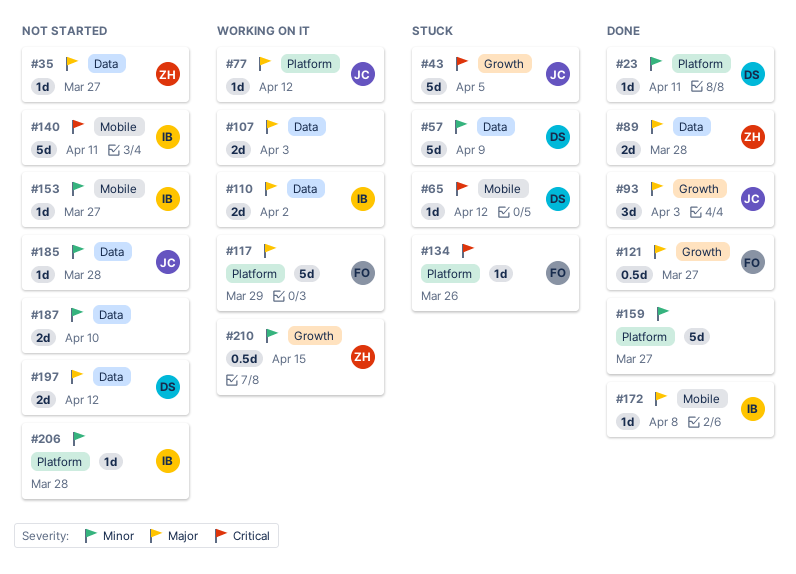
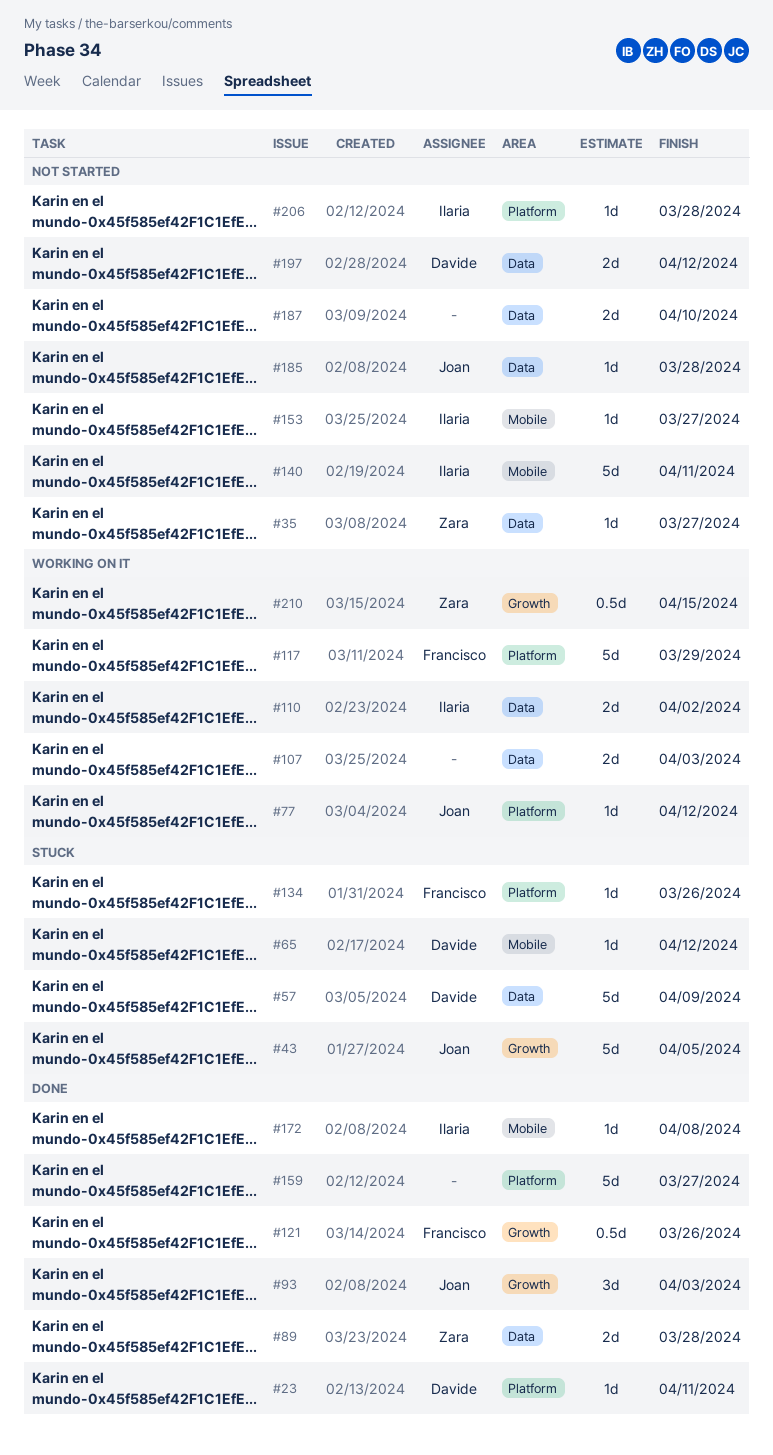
#121, due: Mar 27 -> Mar 26

